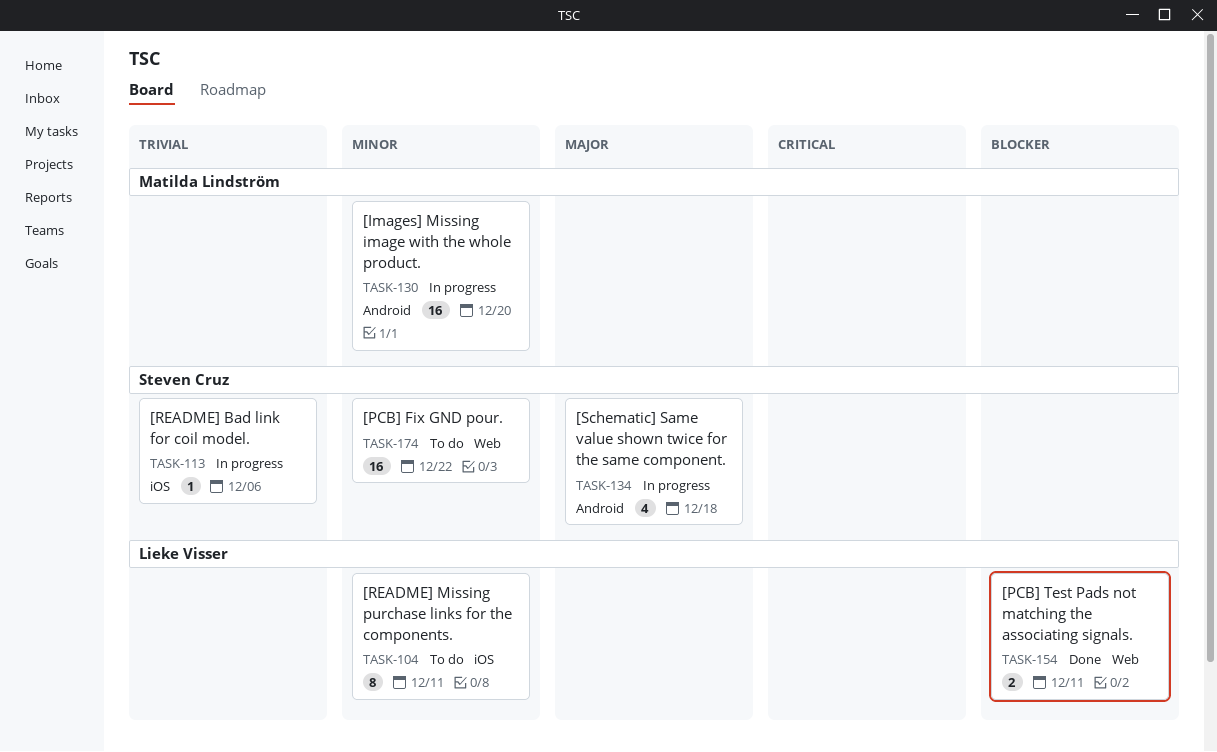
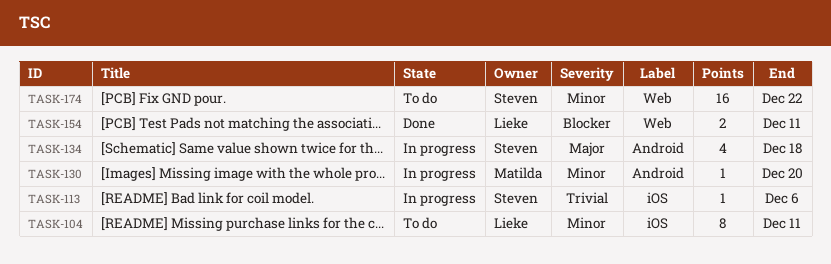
TASK-130, estimate: 16 -> 1

